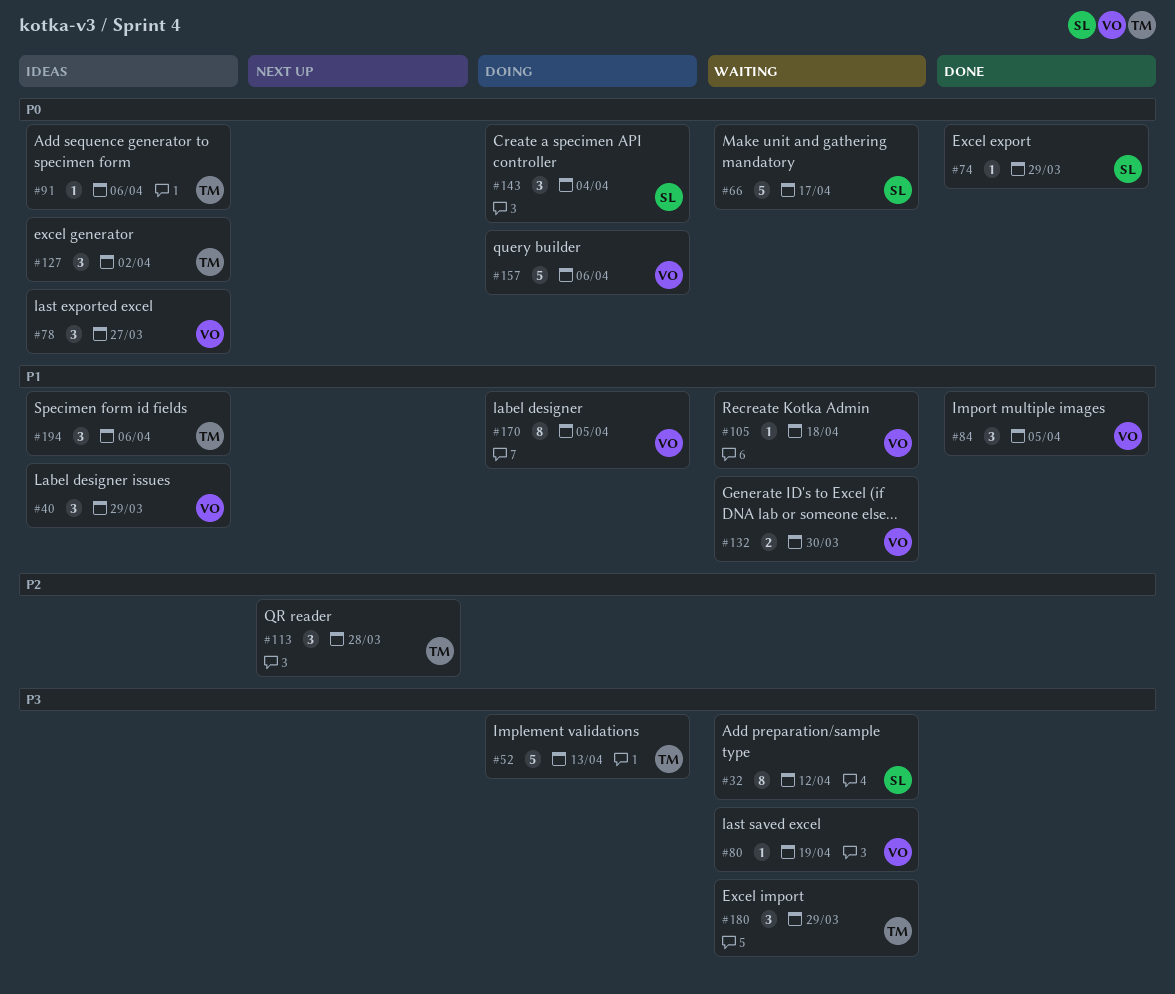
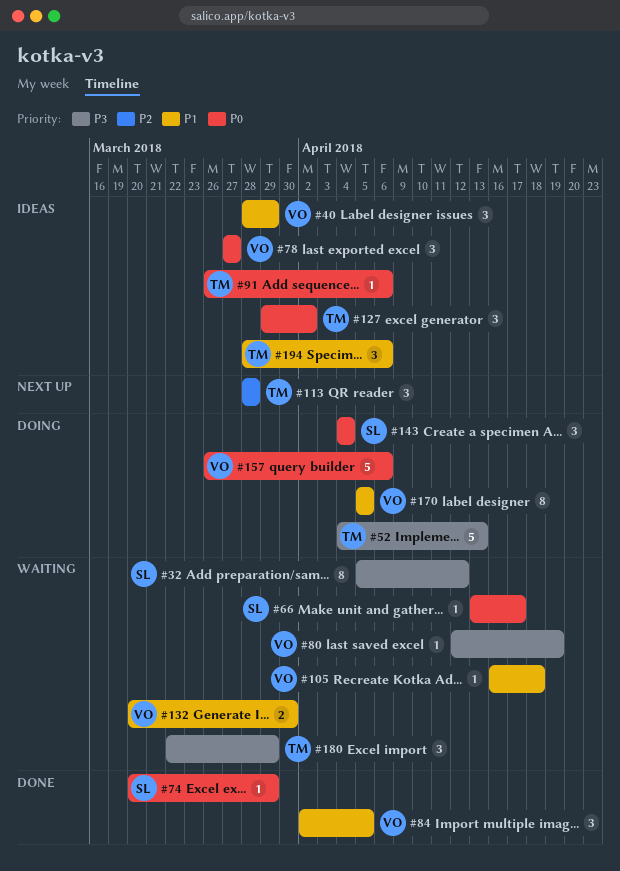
#66, estimate: 5 -> 1

